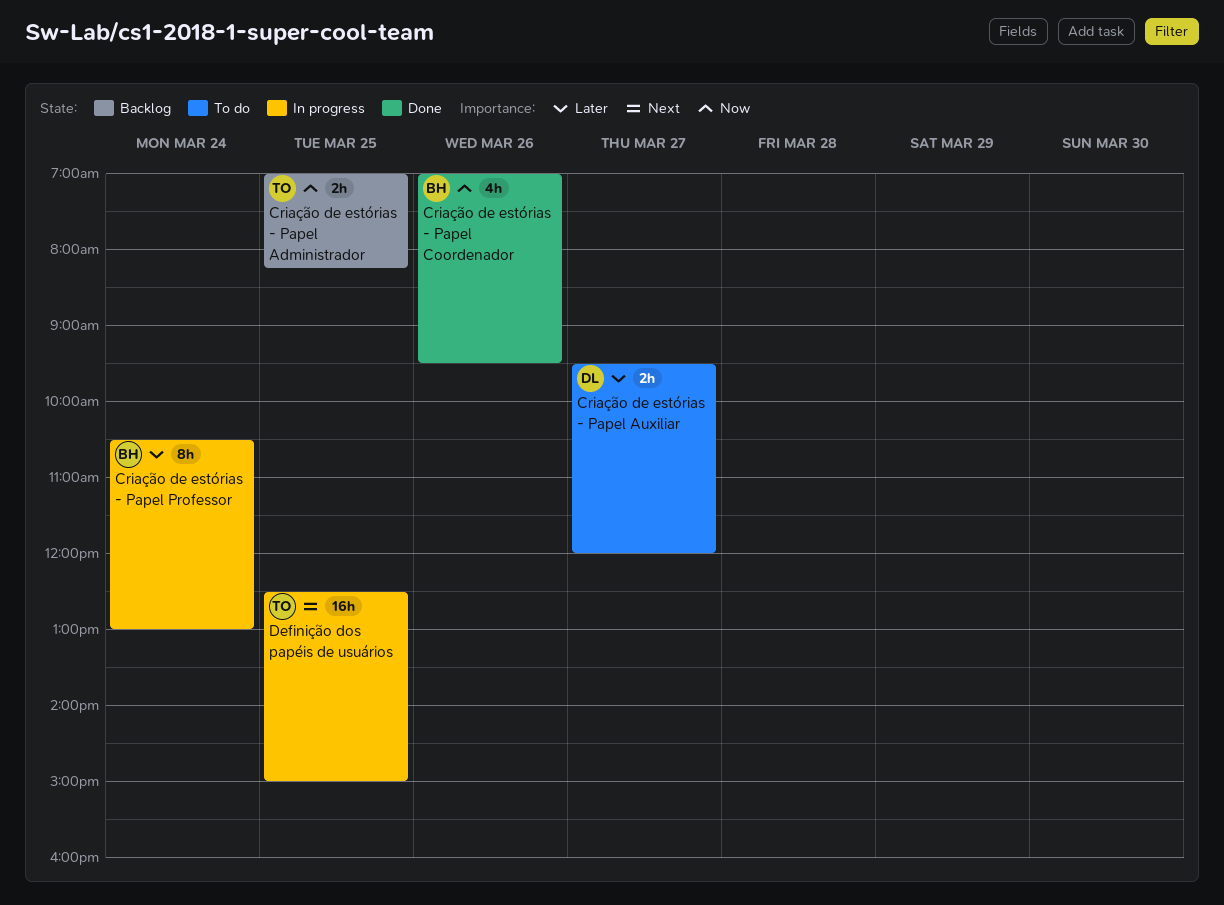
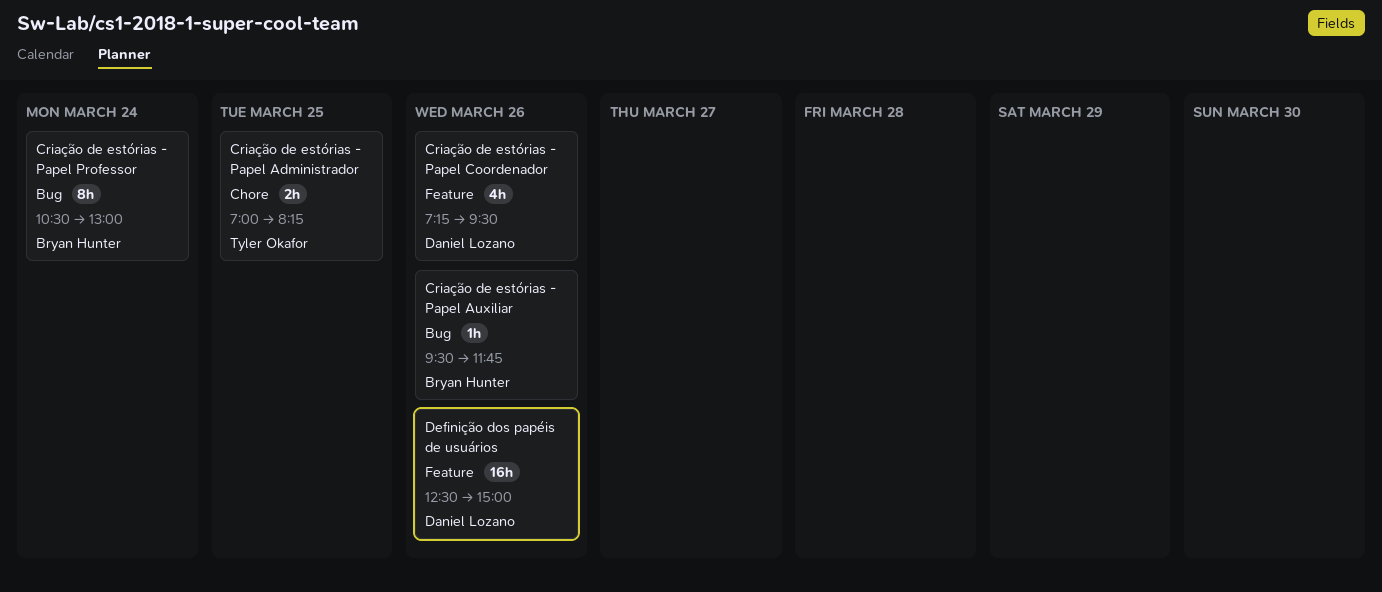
Criação de estórias - Papel Auxiliar, owner: Daniel Lozano -> Bryan Hunter
Criação de estórias - Papel Auxiliar, estimate: 2h -> 1h
Criação de estórias - Papel Auxiliar, day: Mar 27 -> Mar 26
Criação de estórias - Papel Auxiliar, ends: 12:00 -> 11:45
Criação de estórias - Papel Coordenador, owner: Bryan Hunter -> Daniel Lozano
Criação de estórias - Papel Coordenador, begins: 07:00 -> 07:15
Definição dos papéis de usuários, owner: Tyler Okafor -> Daniel Lozano
Definição dos papéis de usuários, day: Mar 25 -> Mar 26

